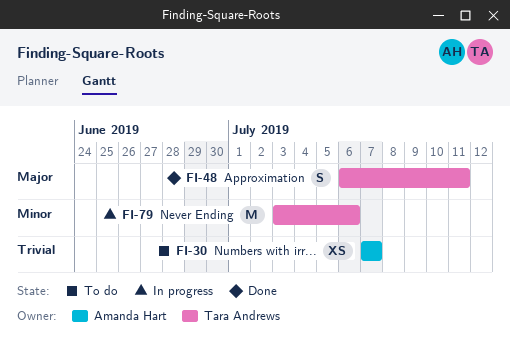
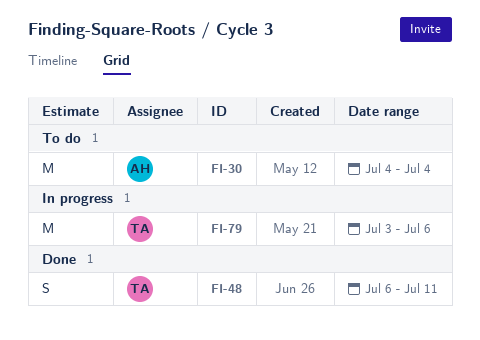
FI-30, estimate: XS -> M
FI-30, start: Jul 7 -> Jul 4
FI-30, due: Jul 7 -> Jul 4

